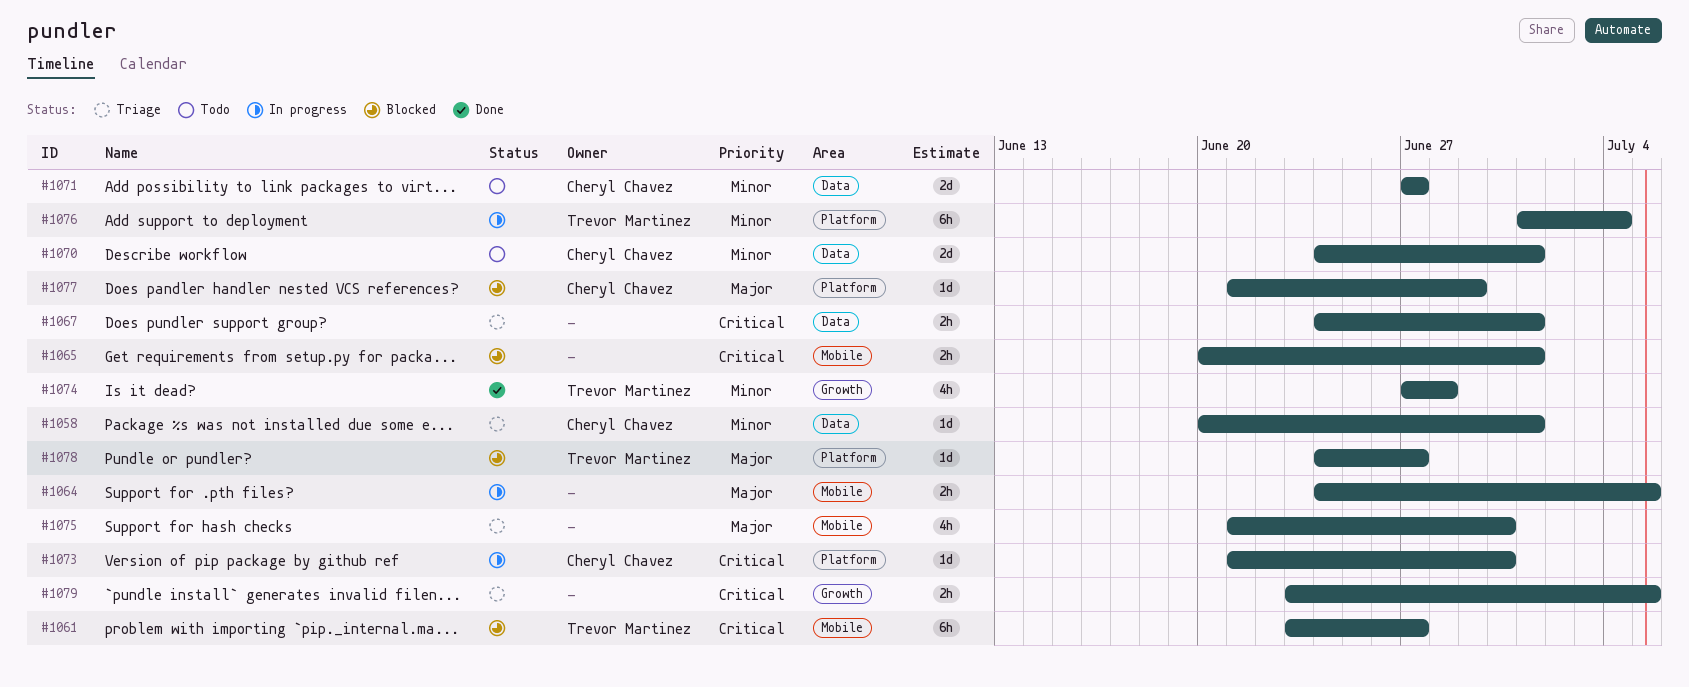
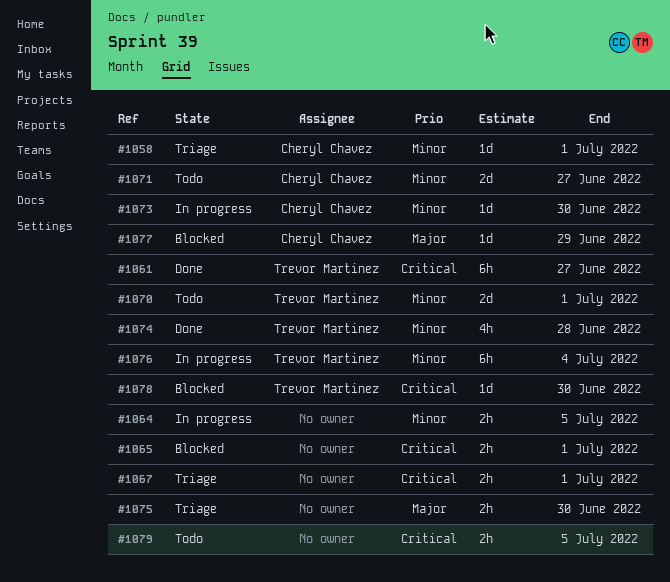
#1061, status: Blocked -> Done
#1064, priority: Major -> Minor
#1070, owner: Cheryl Chavez -> Trevor Martinez
#1073, priority: Critical -> Minor
#1075, estimate: 4h -> 2h
#1078, priority: Major -> Critical
#1078, due: Jun 27 -> Jun 30
#1079, status: Triage -> Todo

